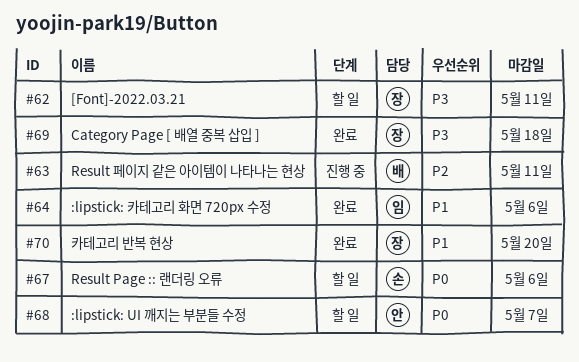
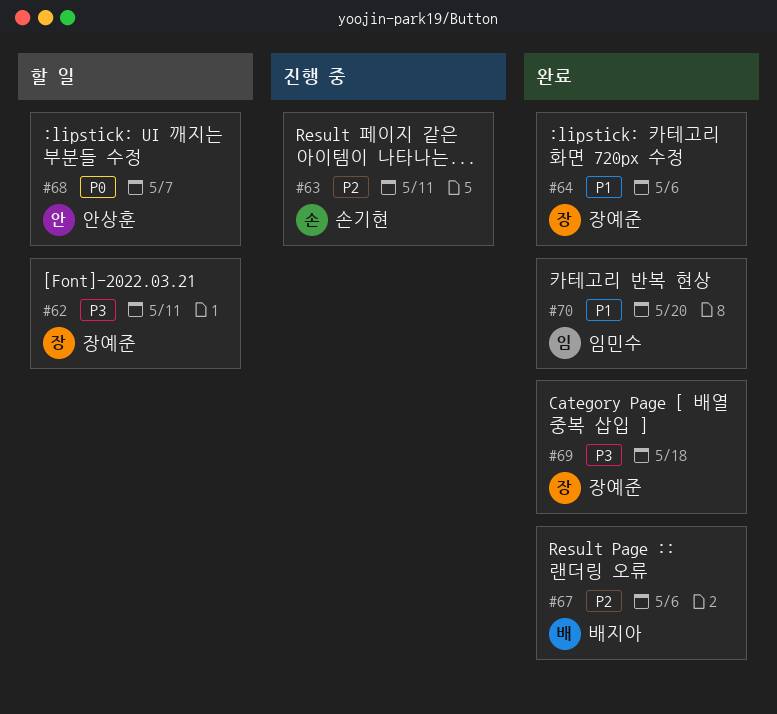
#63, owner: 배지아 -> 손기현
#64, owner: 임민수 -> 장예준
#67, status: 할 일 -> 완료
#67, owner: 손기현 -> 배지아
#67, priority: P0 -> P2
#70, owner: 장예준 -> 임민수

